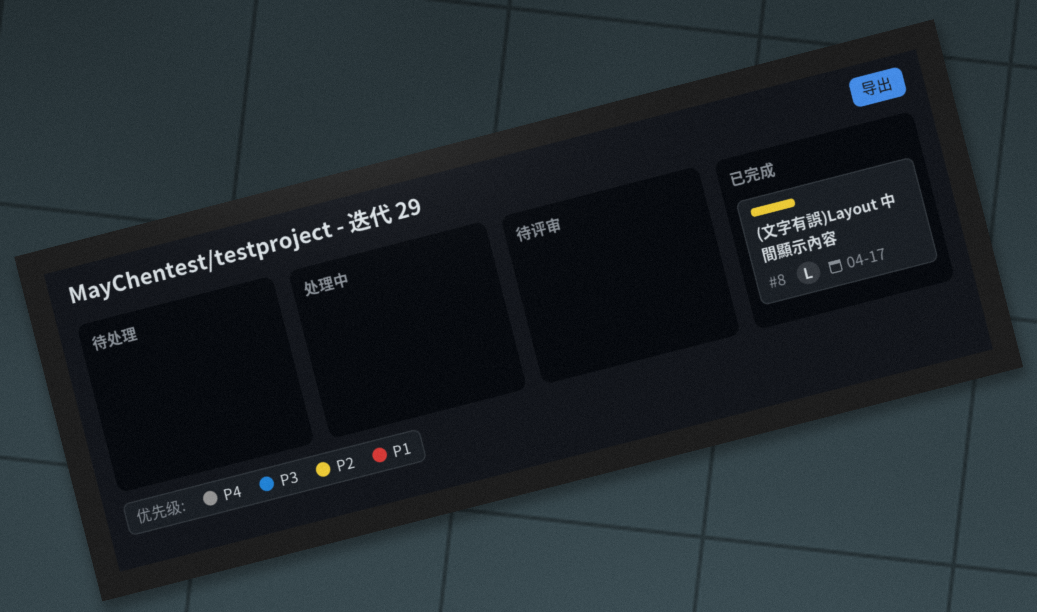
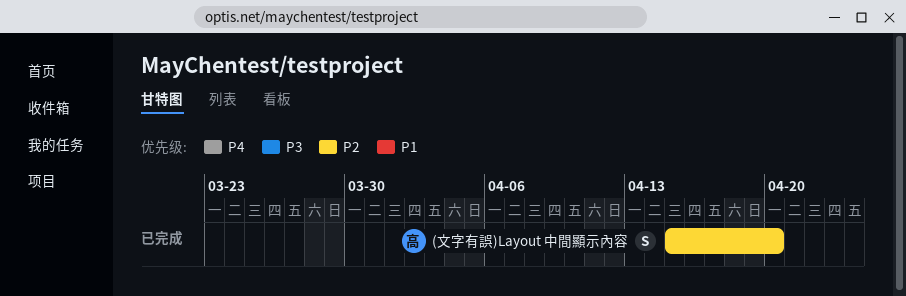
(文字有誤)Layout 中間顯示內容, estimate: L -> S
(文字有誤)Layout 中間顯示內容, due: Apr 17 -> Apr 20

